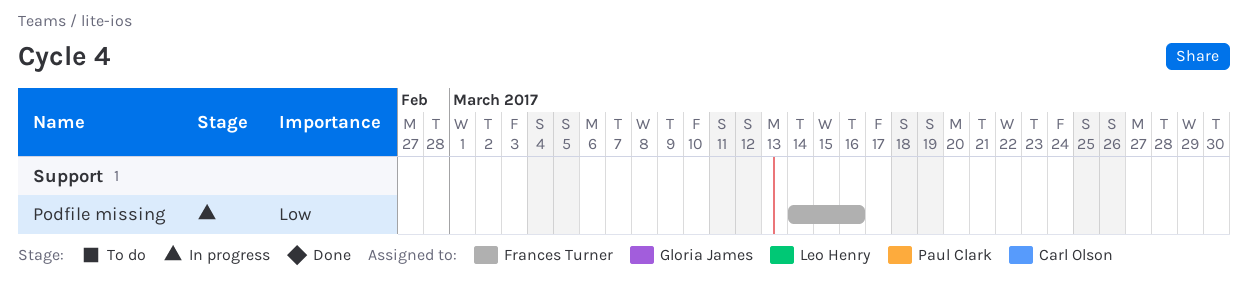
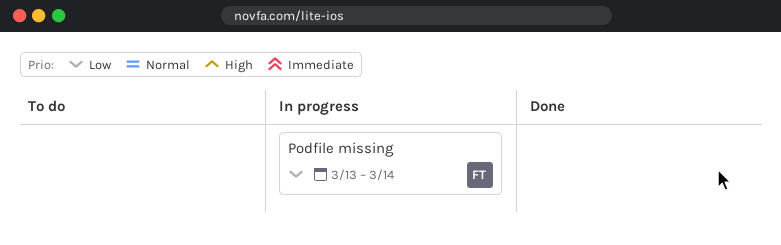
Podfile missing, start: Mar 14 -> Mar 13
Podfile missing, due: Mar 16 -> Mar 14

